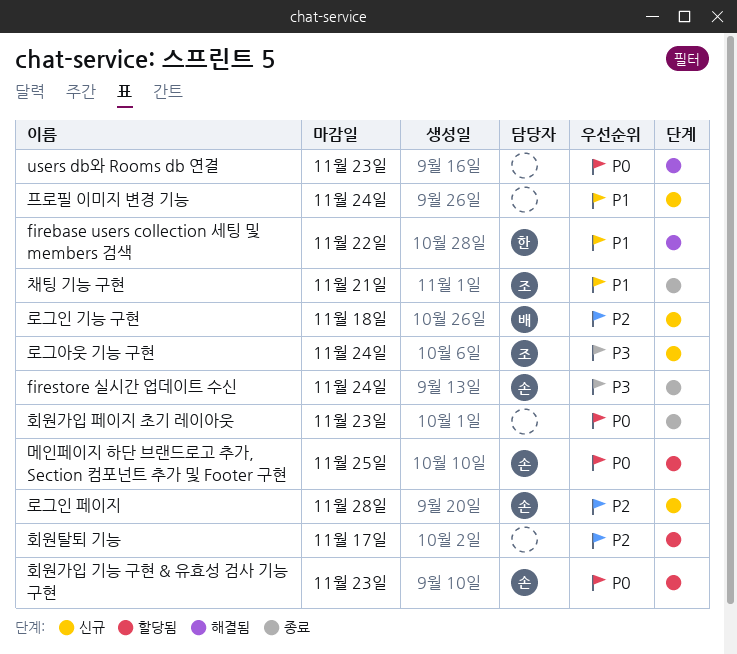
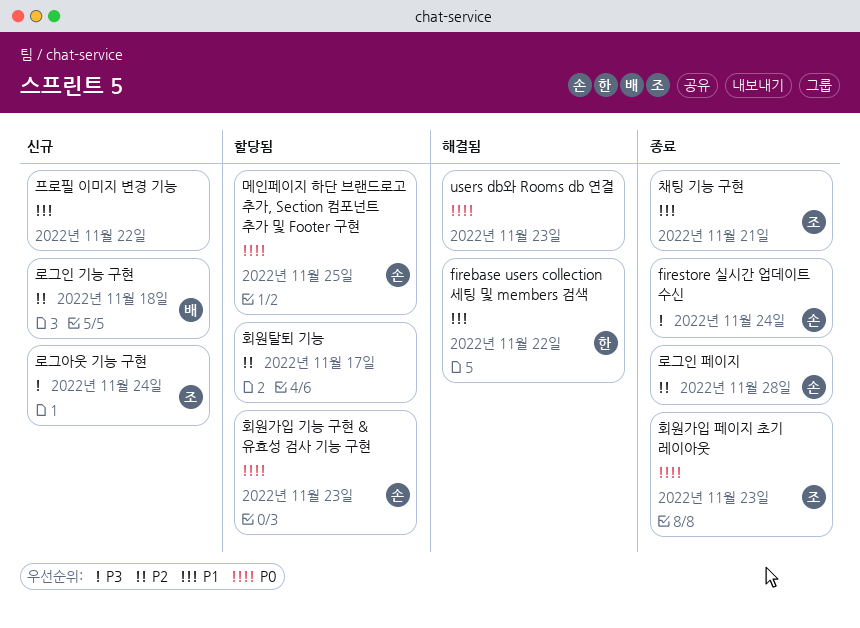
로그인 페이지, status: 신규 -> 종료
프로필 이미지 변경 기능, due: Nov 24 -> Nov 22
회원가입 페이지 초기 레이아웃, owner: none -> 조

